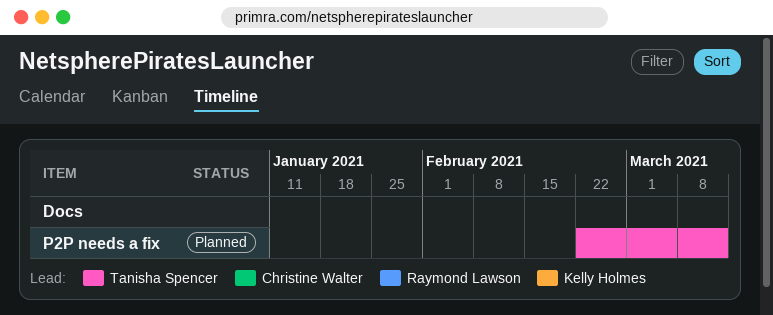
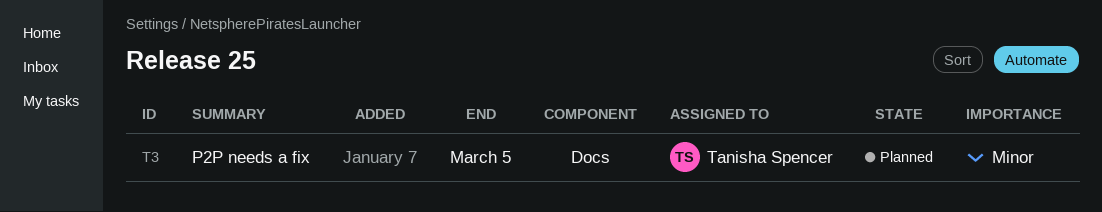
P2P needs a fix, due: Mar 12 -> Mar 5

